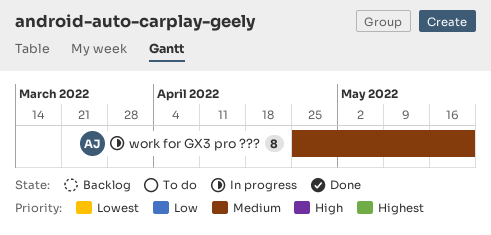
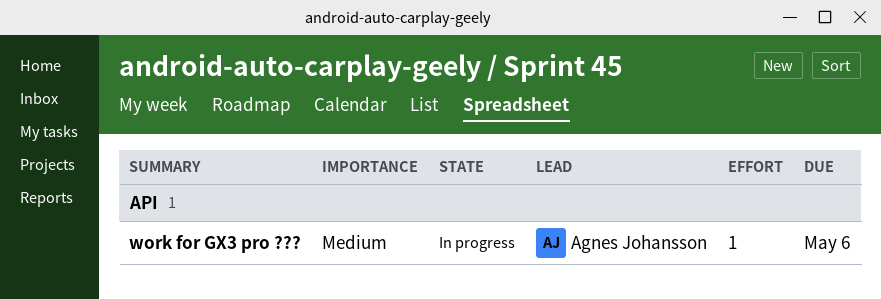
work for GX3 pro ???, estimate: 8 -> 1
work for GX3 pro ???, due: May 20 -> May 6

